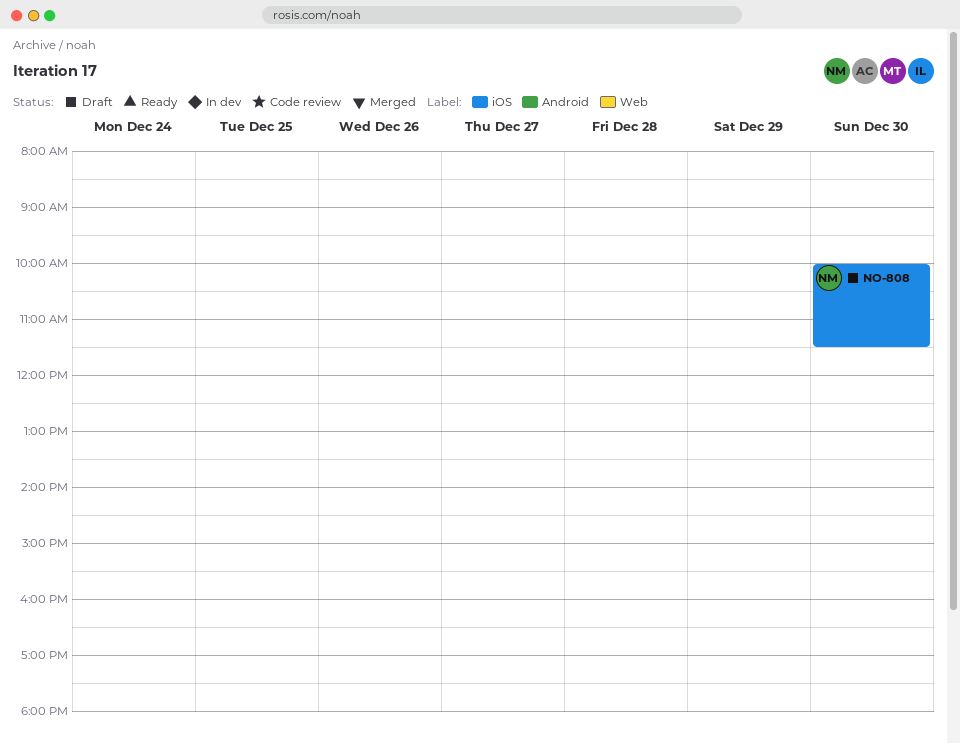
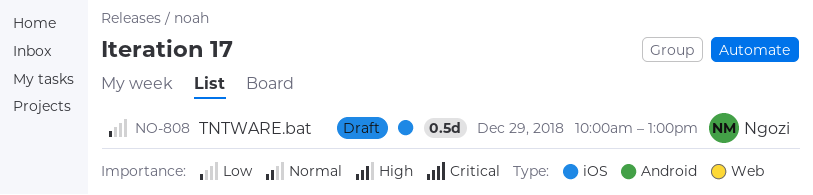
NO-808, day: Dec 30 -> Dec 29
NO-808, ends: 11:30 -> 13:00

